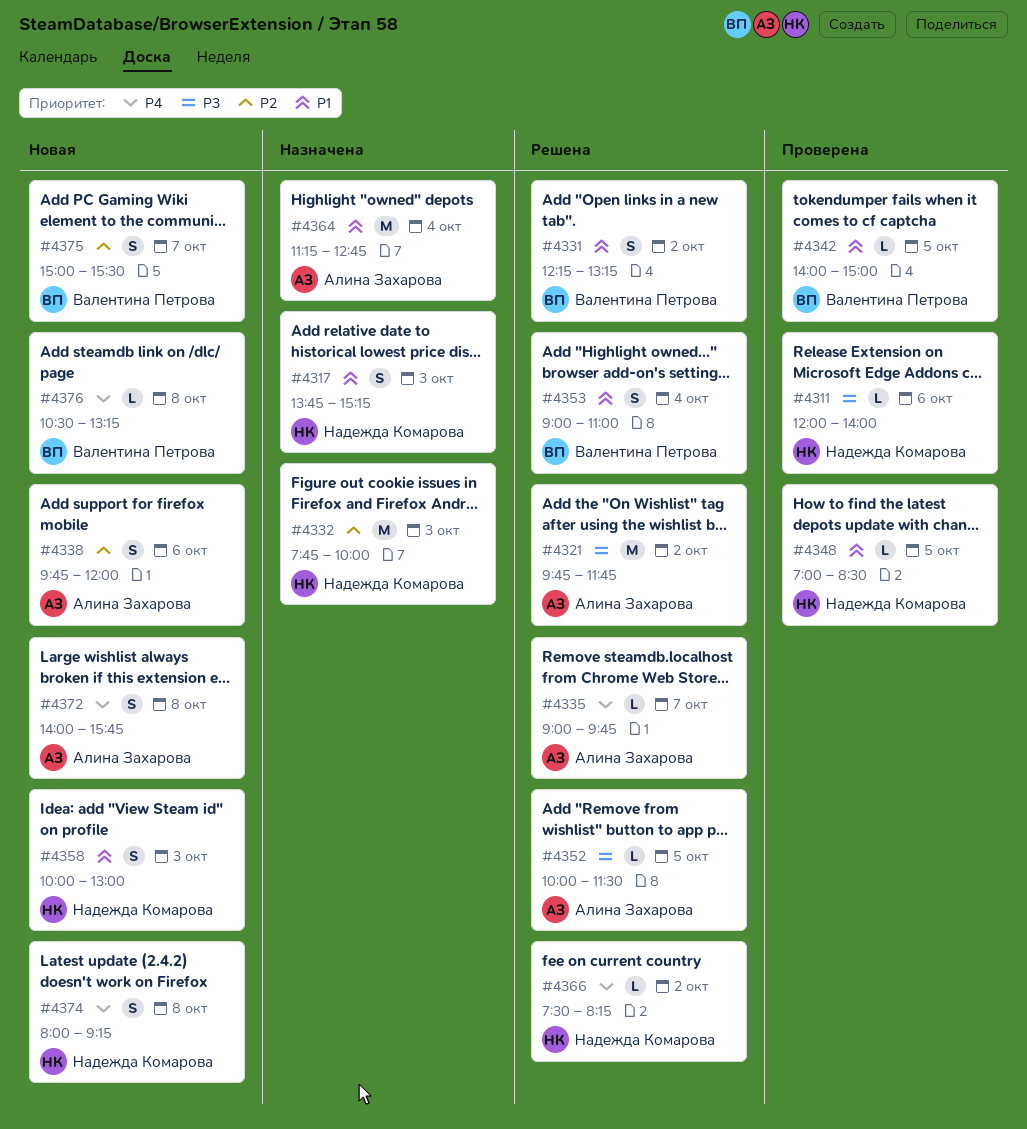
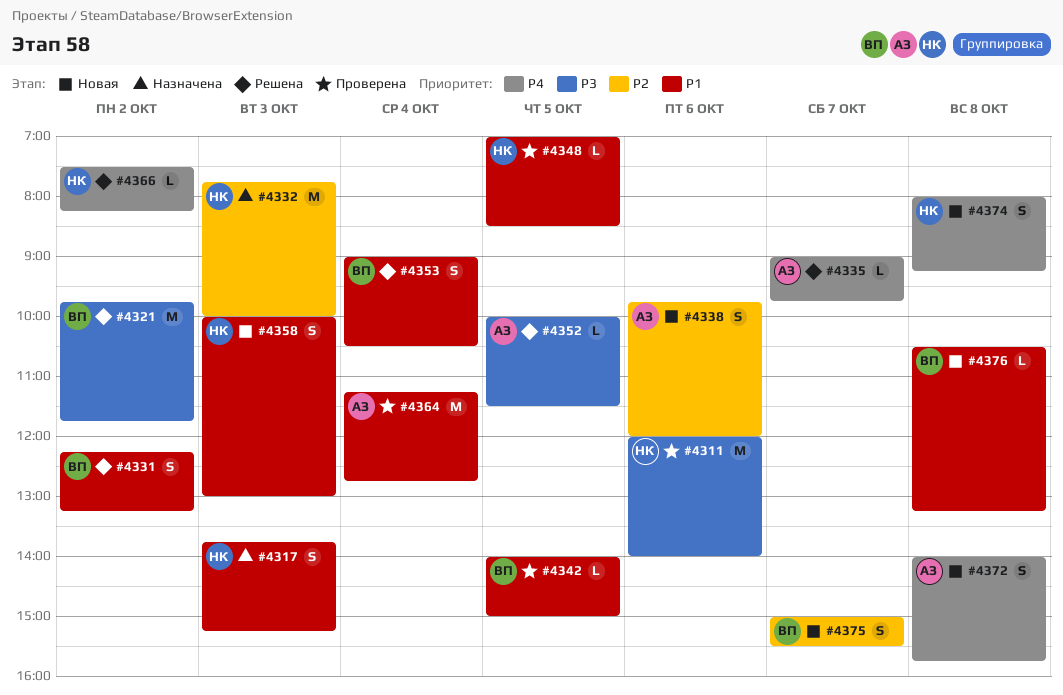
#4311, estimate: L -> M
#4321, owner: Алина Захарова -> Валентина Петрова
#4353, ends: 11:00 -> 10:30
#4364, status: Назначена -> Проверена
#4376, priority: P4 -> P1

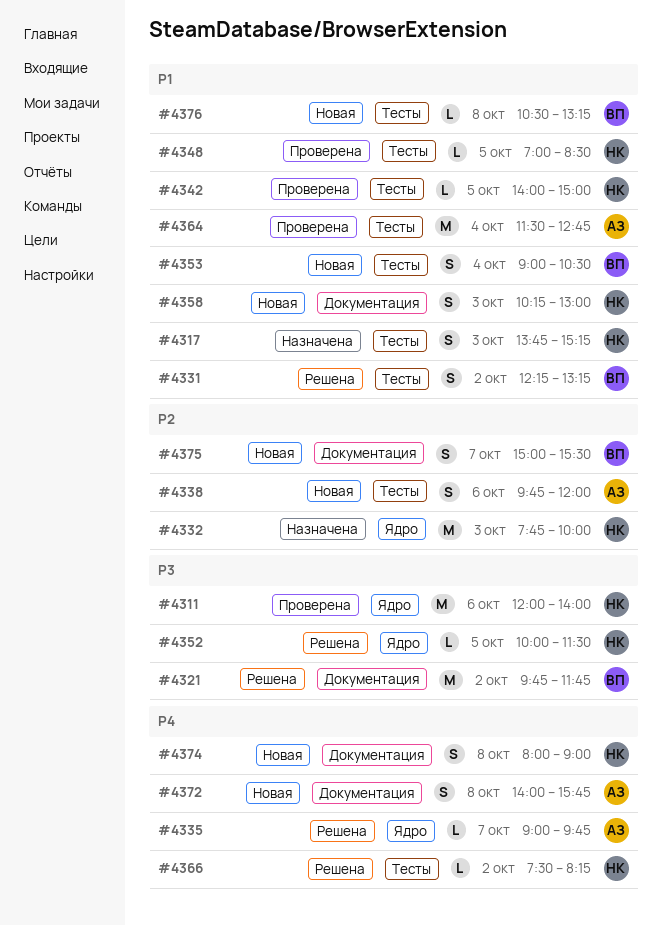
#4342, owner: ВП -> НК
#4352, owner: АЗ -> НК
#4353, status: Решена -> Новая
#4358, begins: 10:00 -> 10:15
#4364, begins: 11:15 -> 11:30
#4374, ends: 09:15 -> 09:00

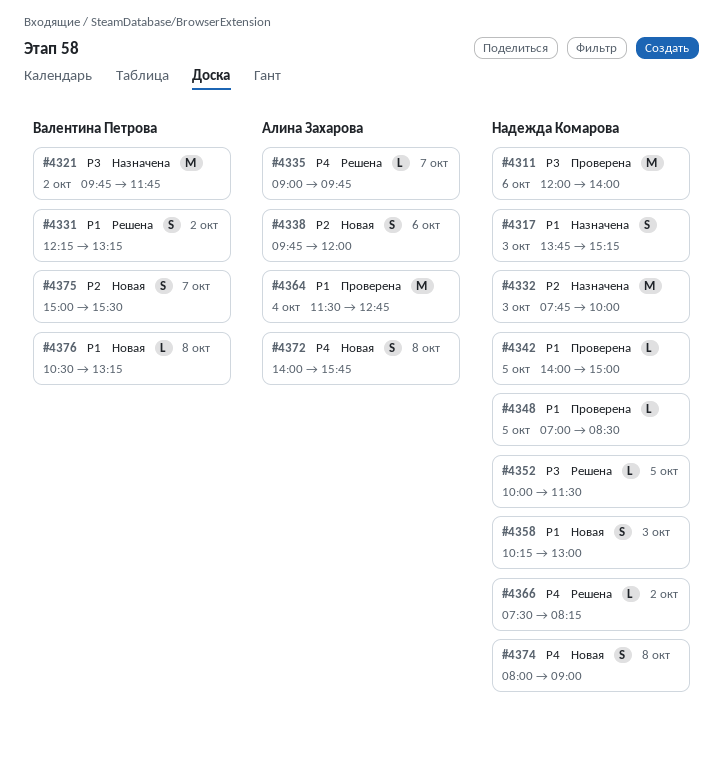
#4321, status: Решена -> Назначена
#4353: present -> none

